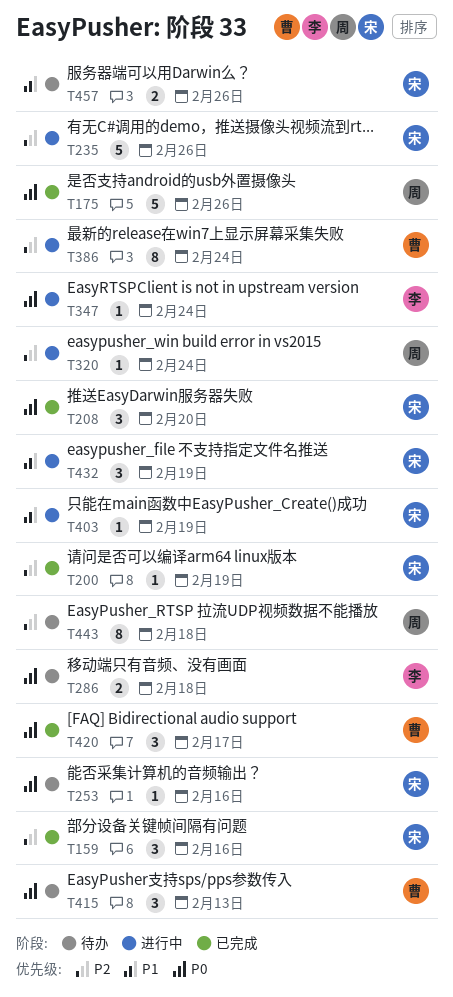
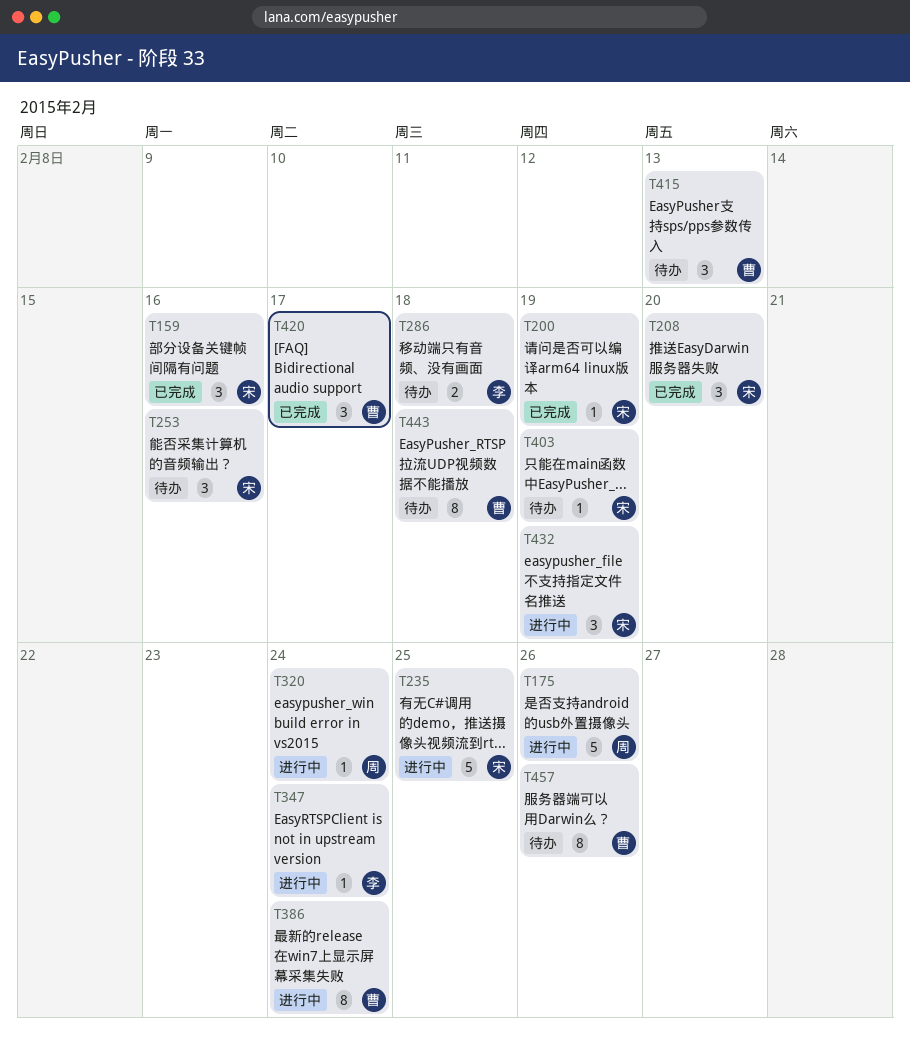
T175, status: 已完成 -> 进行中
T235, due: Feb 26 -> Feb 25
T253, estimate: 1 -> 3
T403, status: 进行中 -> 待办
T443, owner: 周 -> 曹
T457, owner: 宋 -> 曹
T457, estimate: 2 -> 8

